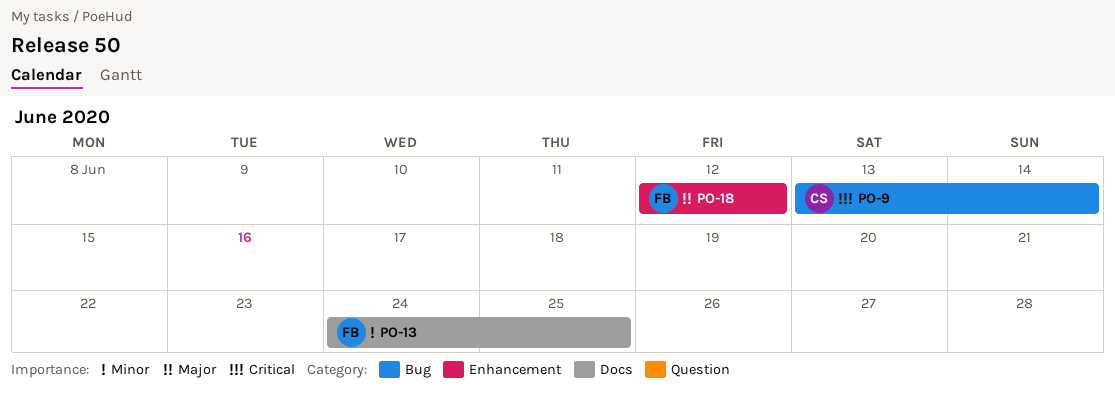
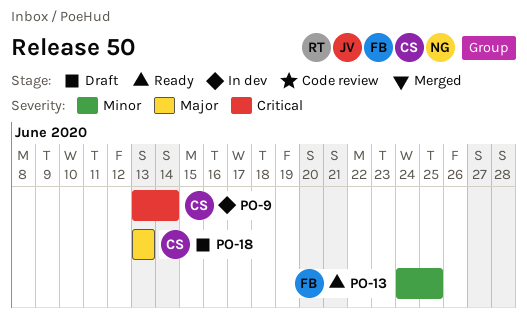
PO-18, owner: FB -> CS
PO-18, start: Jun 12 -> Jun 13
PO-18, due: Jun 12 -> Jun 13

